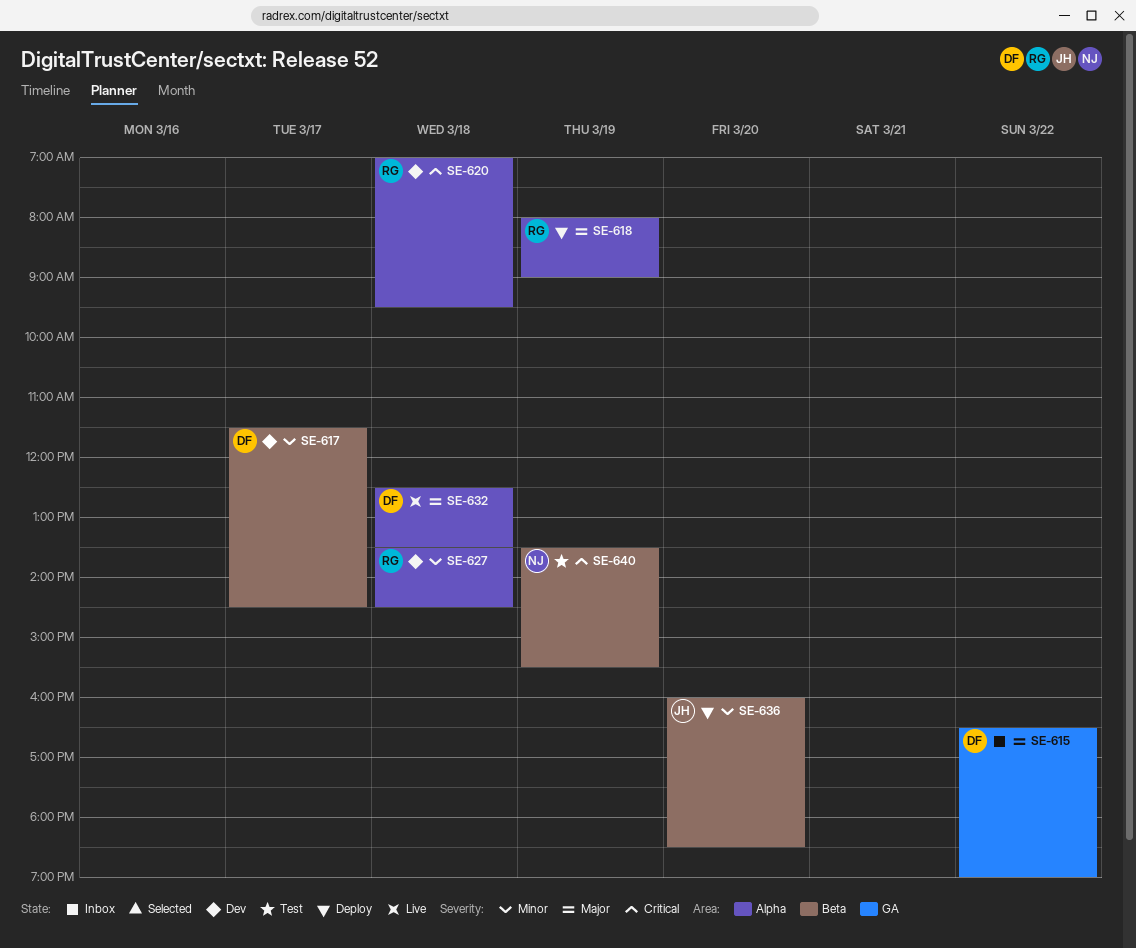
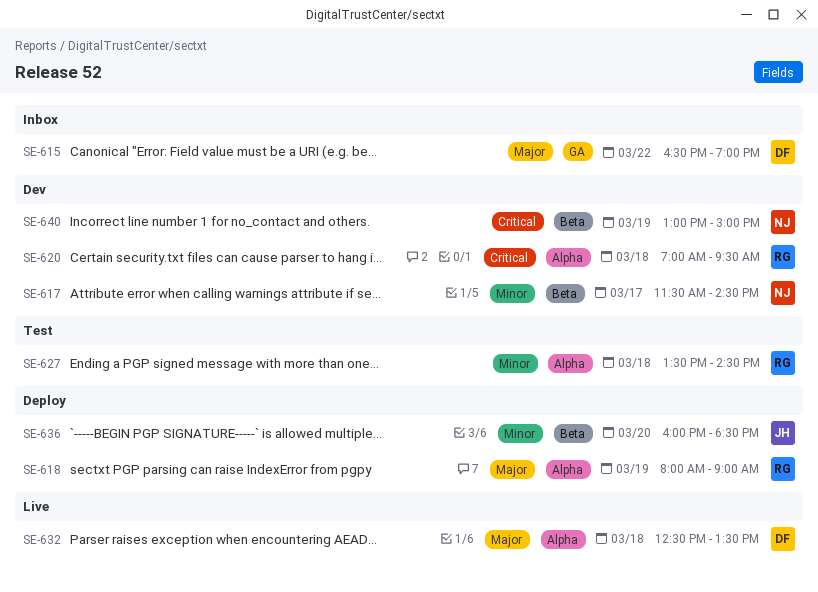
SE-617, owner: DF -> NJ
SE-627, status: Dev -> Test
SE-640, status: Test -> Dev
SE-640, begins: 13:30 -> 13:00
SE-640, ends: 15:30 -> 15:00

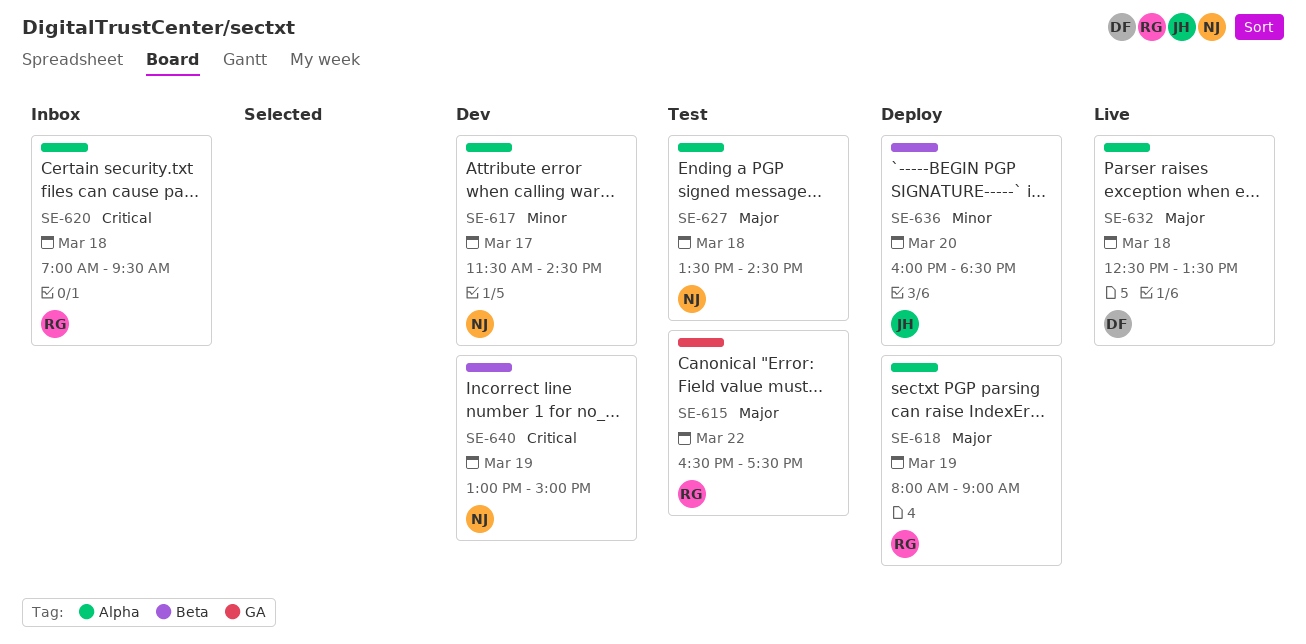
SE-615, status: Inbox -> Test
SE-615, owner: DF -> RG
SE-615, ends: 19:00 -> 17:30
SE-617, label: Beta -> Alpha
SE-620, status: Dev -> Inbox
SE-627, owner: RG -> NJ
SE-627, priority: Minor -> Major

